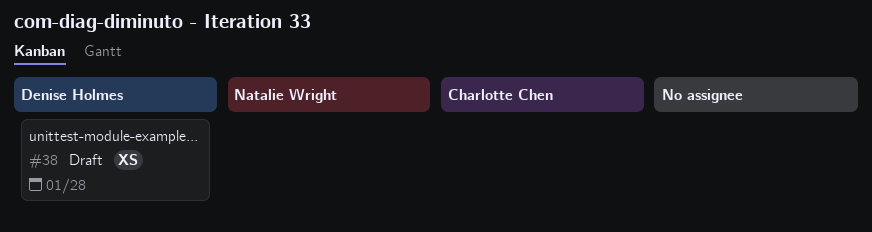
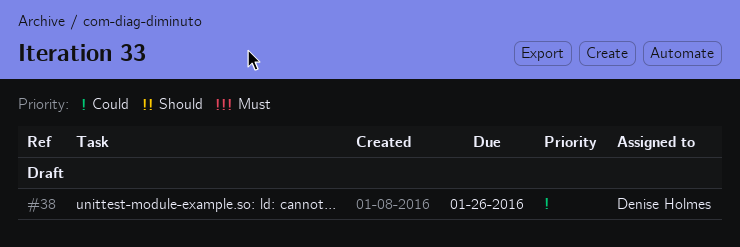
#38, due: Jan 28 -> Jan 26

